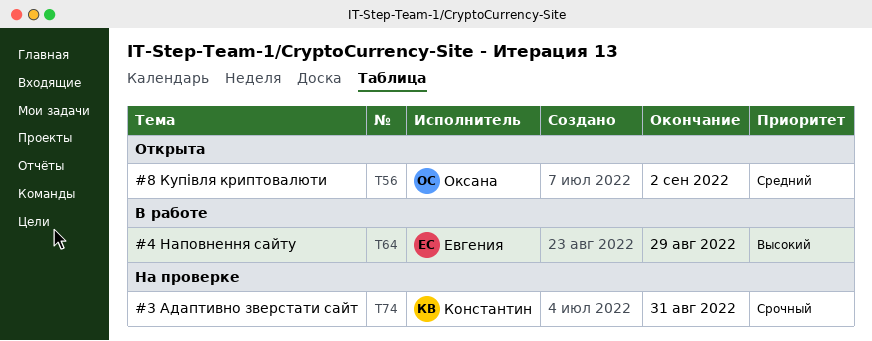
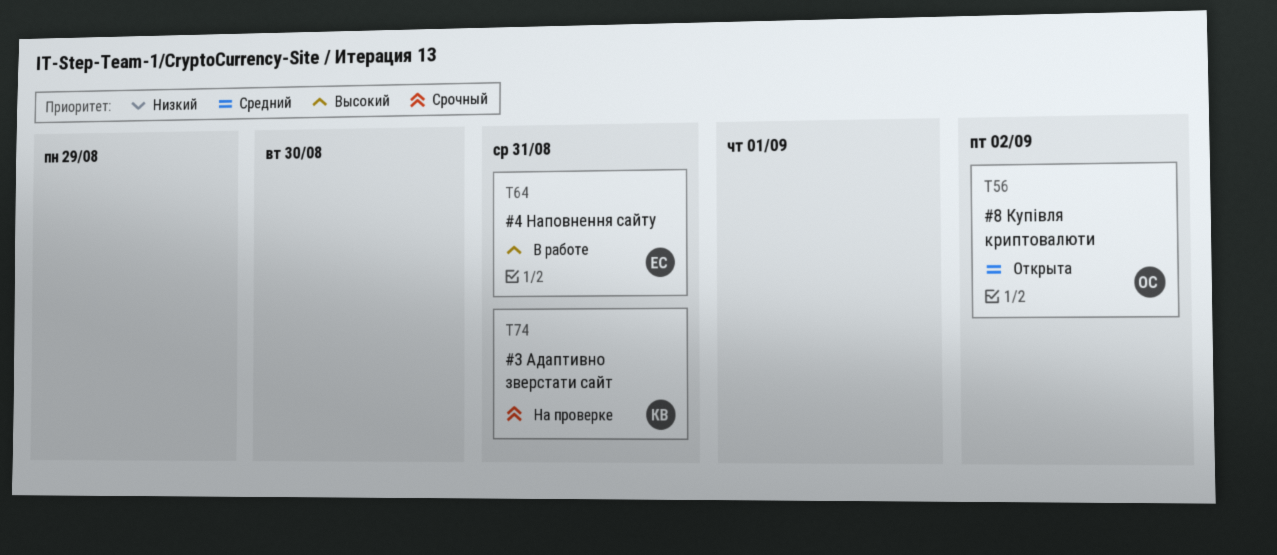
T64, due: Aug 29 -> Aug 31

